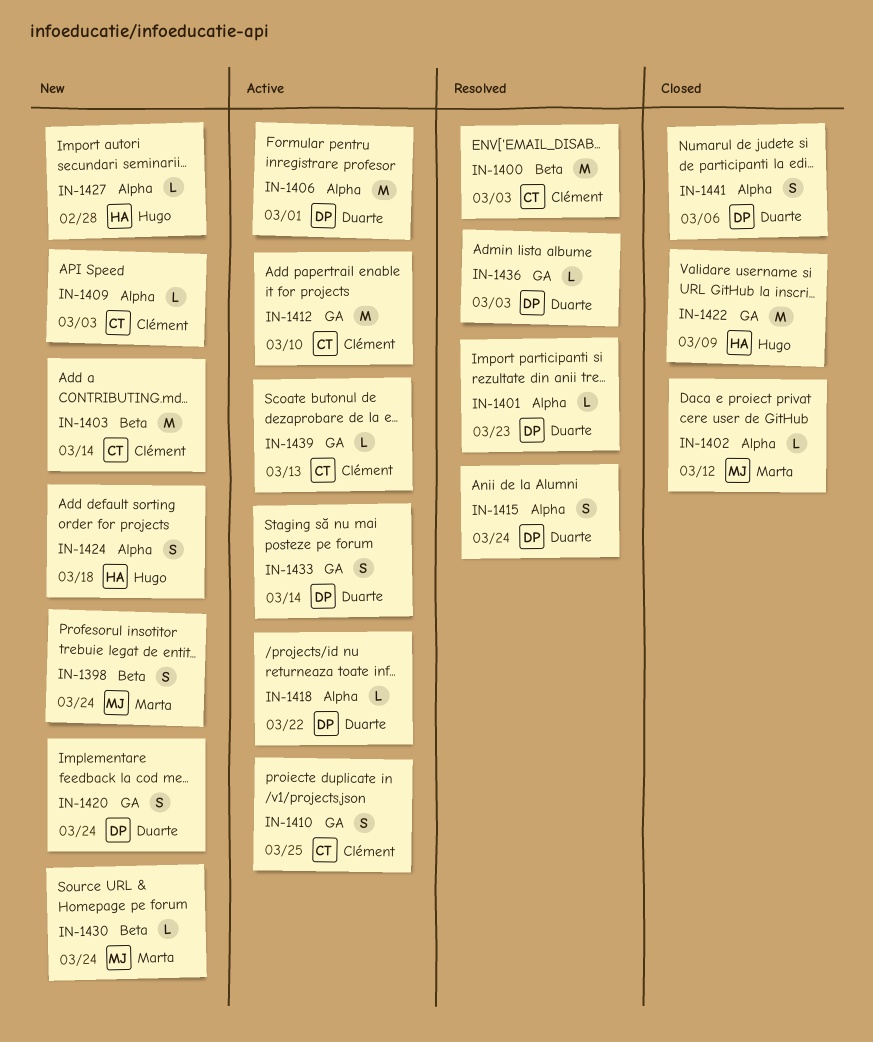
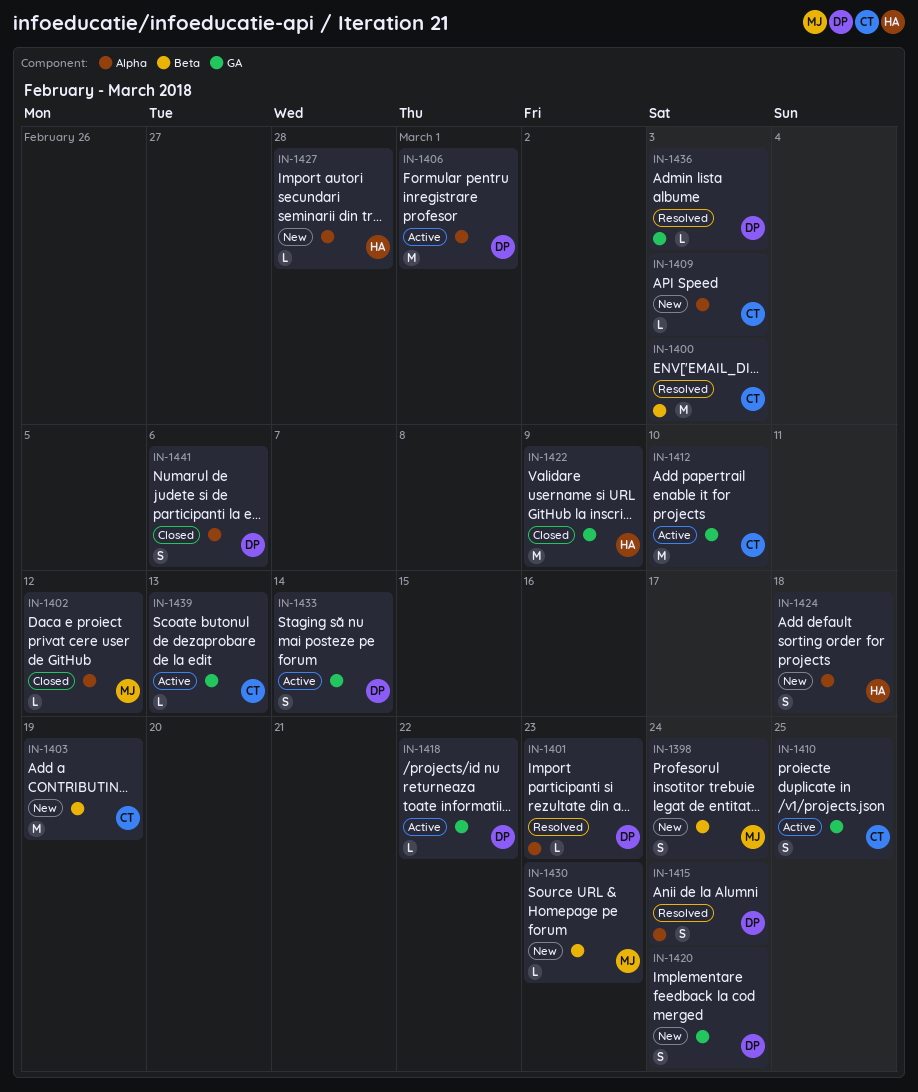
IN-1403, due: Mar 14 -> Mar 19
IN-1418, label: Alpha -> GA
IN-1430, due: Mar 24 -> Mar 23

